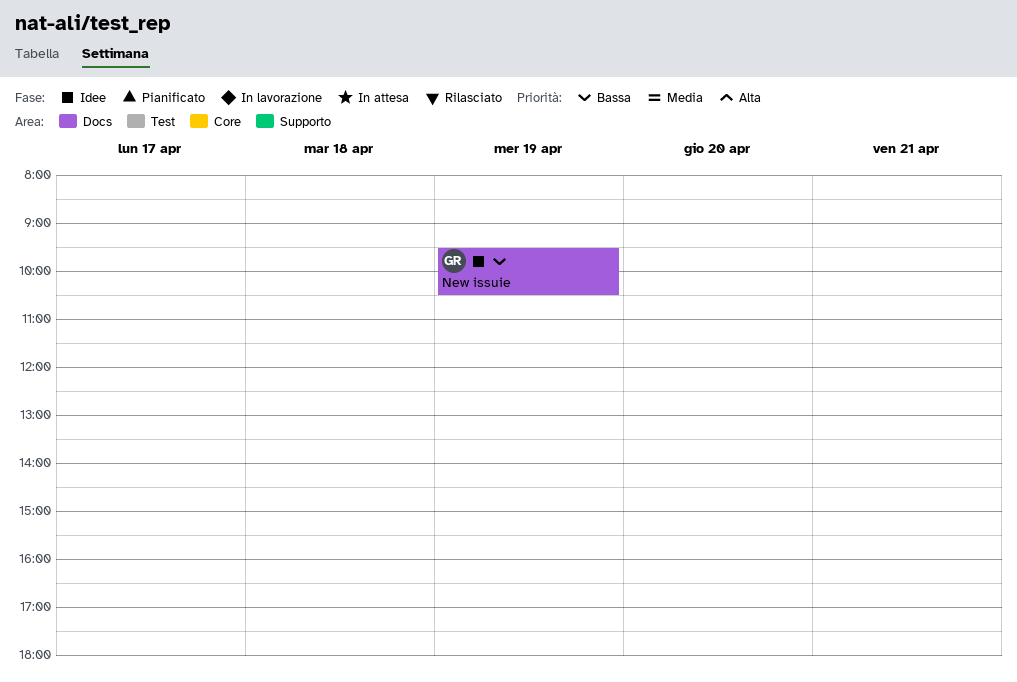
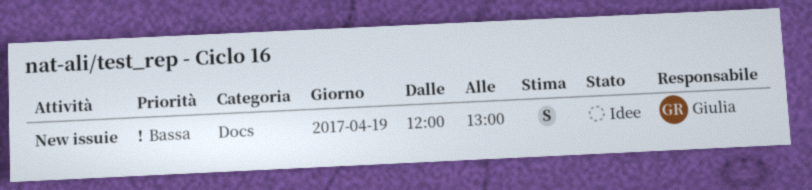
New issuie, begins: 09:30 -> 12:00
New issuie, ends: 10:30 -> 13:00

